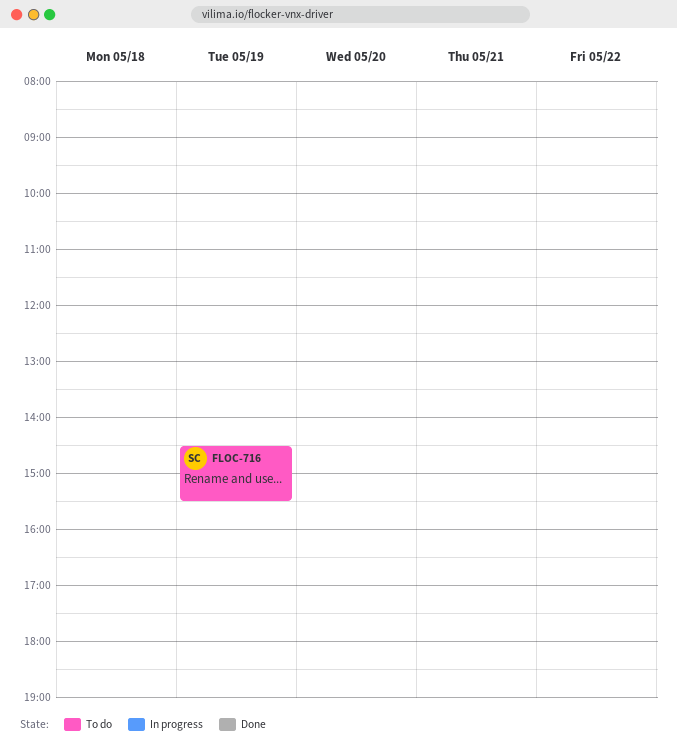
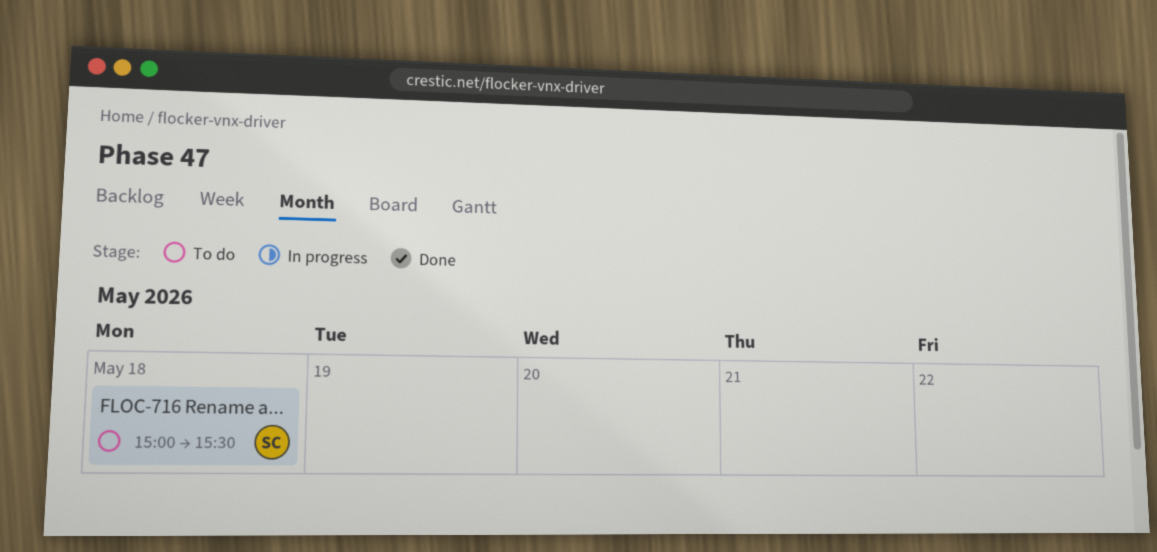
FLOC-716, day: May 19 -> May 18
FLOC-716, begins: 14:30 -> 15:00

